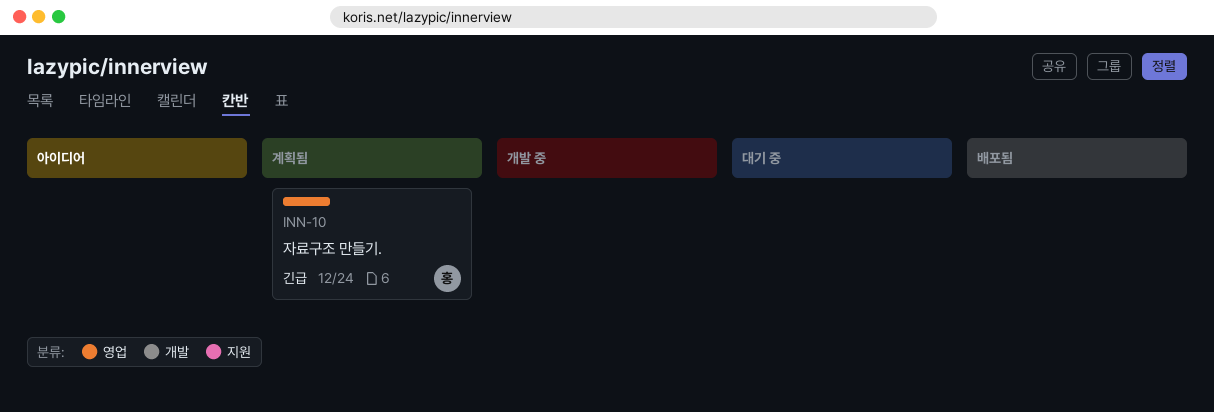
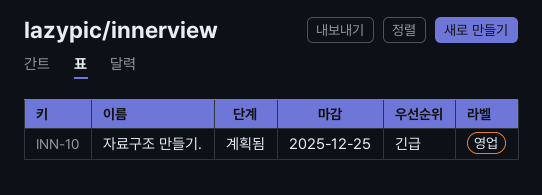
INN-10, due: Dec 24 -> Dec 25

